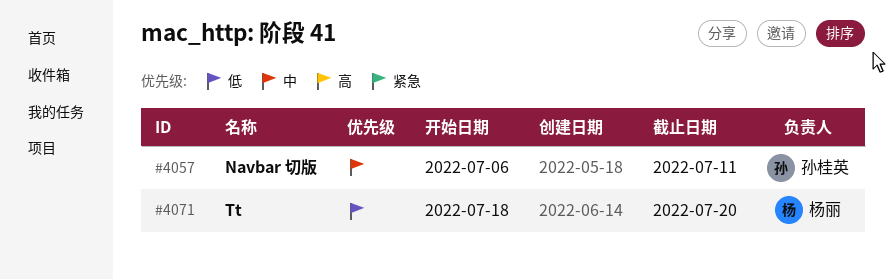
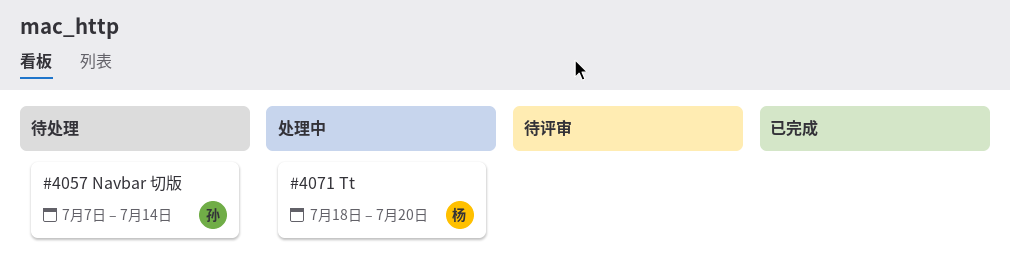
#4057, start: Jul 6 -> Jul 7
#4057, due: Jul 11 -> Jul 14

